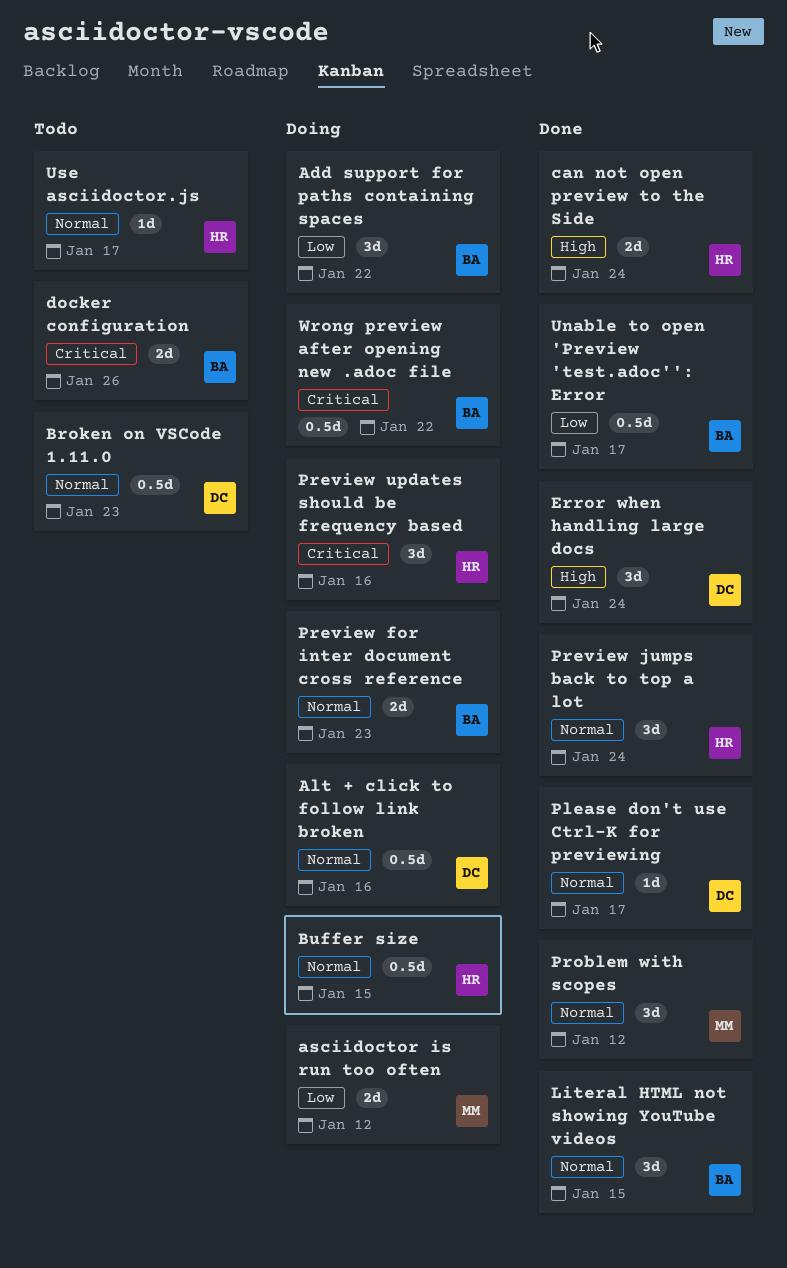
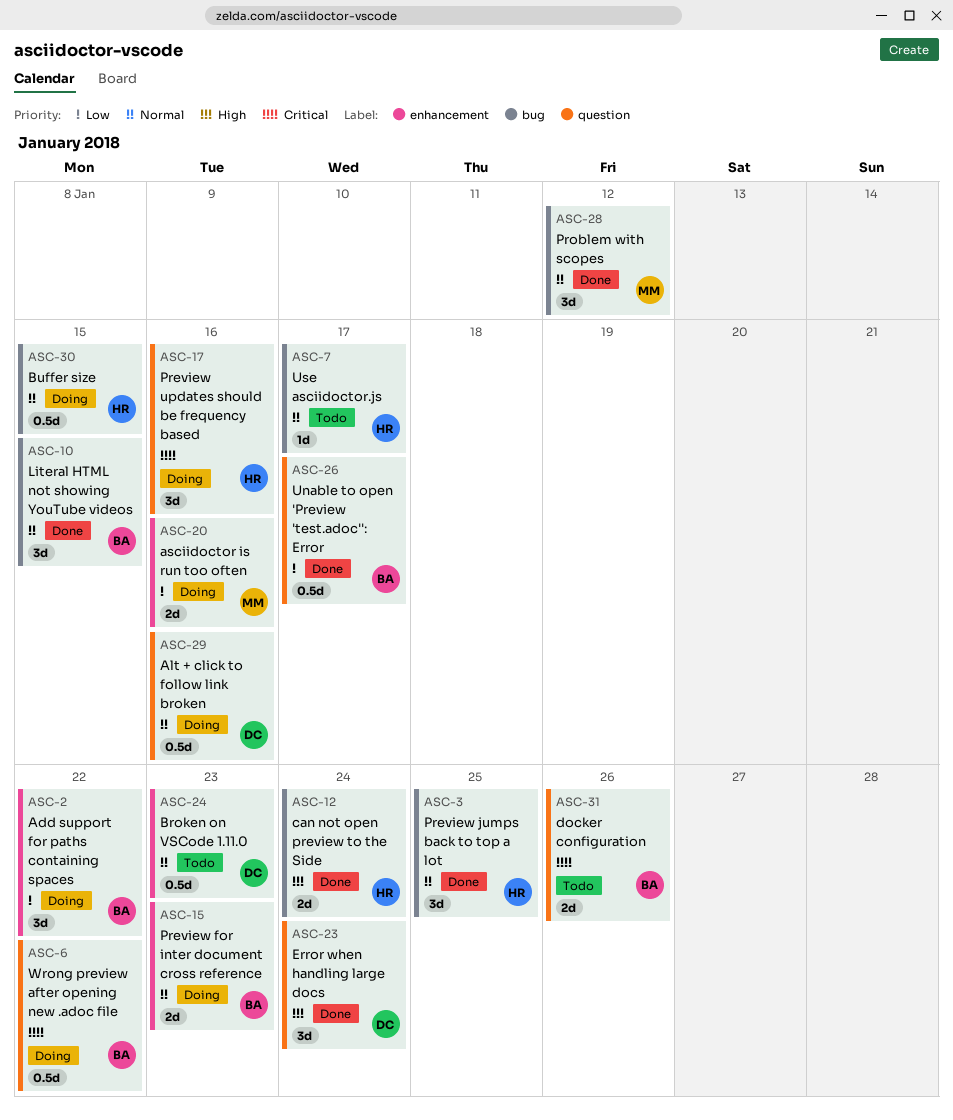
asciidoctor is run too often, due: Jan 12 -> Jan 16
Please don't use Ctrl-K for previewing: present -> none
Preview jumps back to top a lot, due: Jan 24 -> Jan 25

